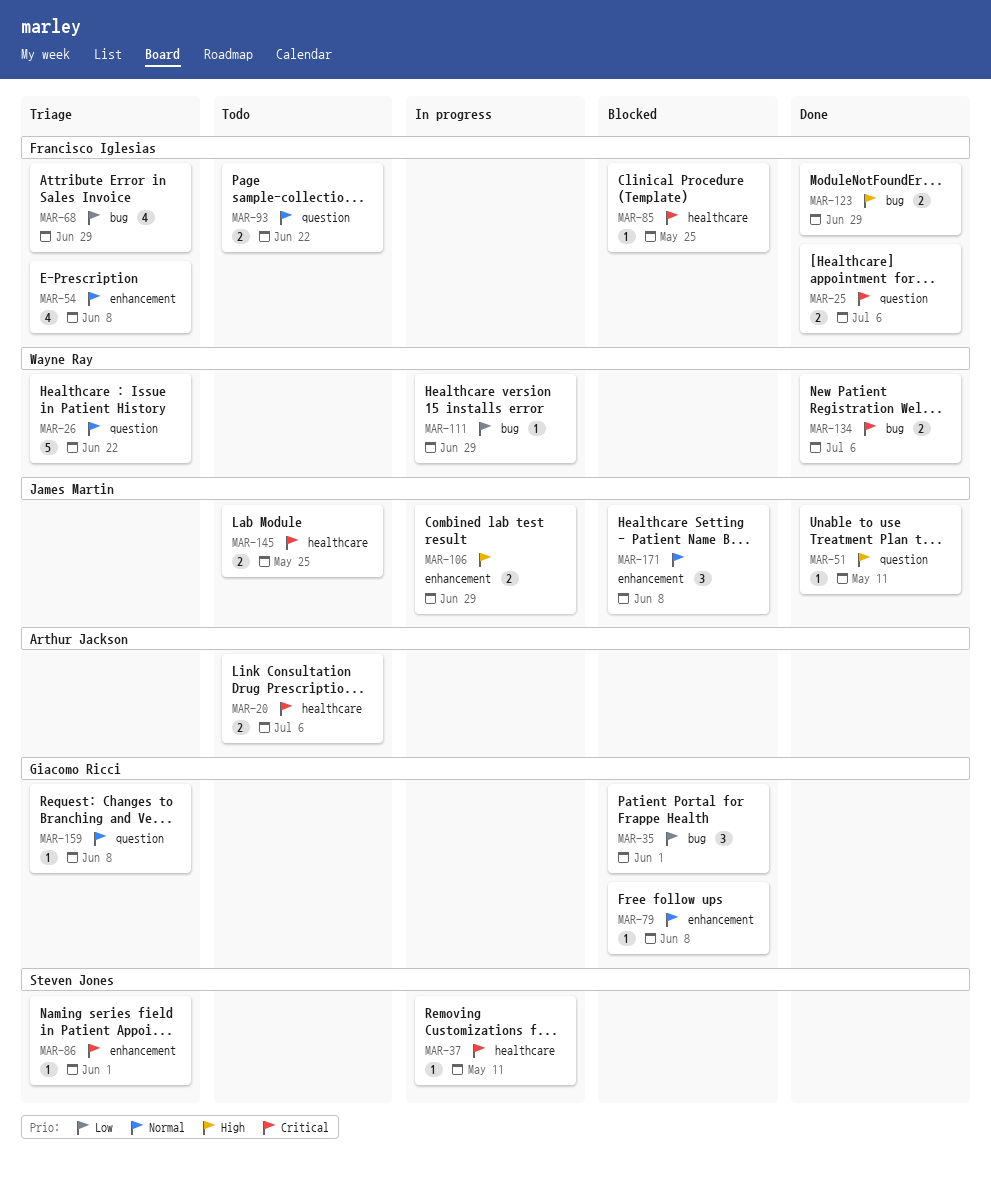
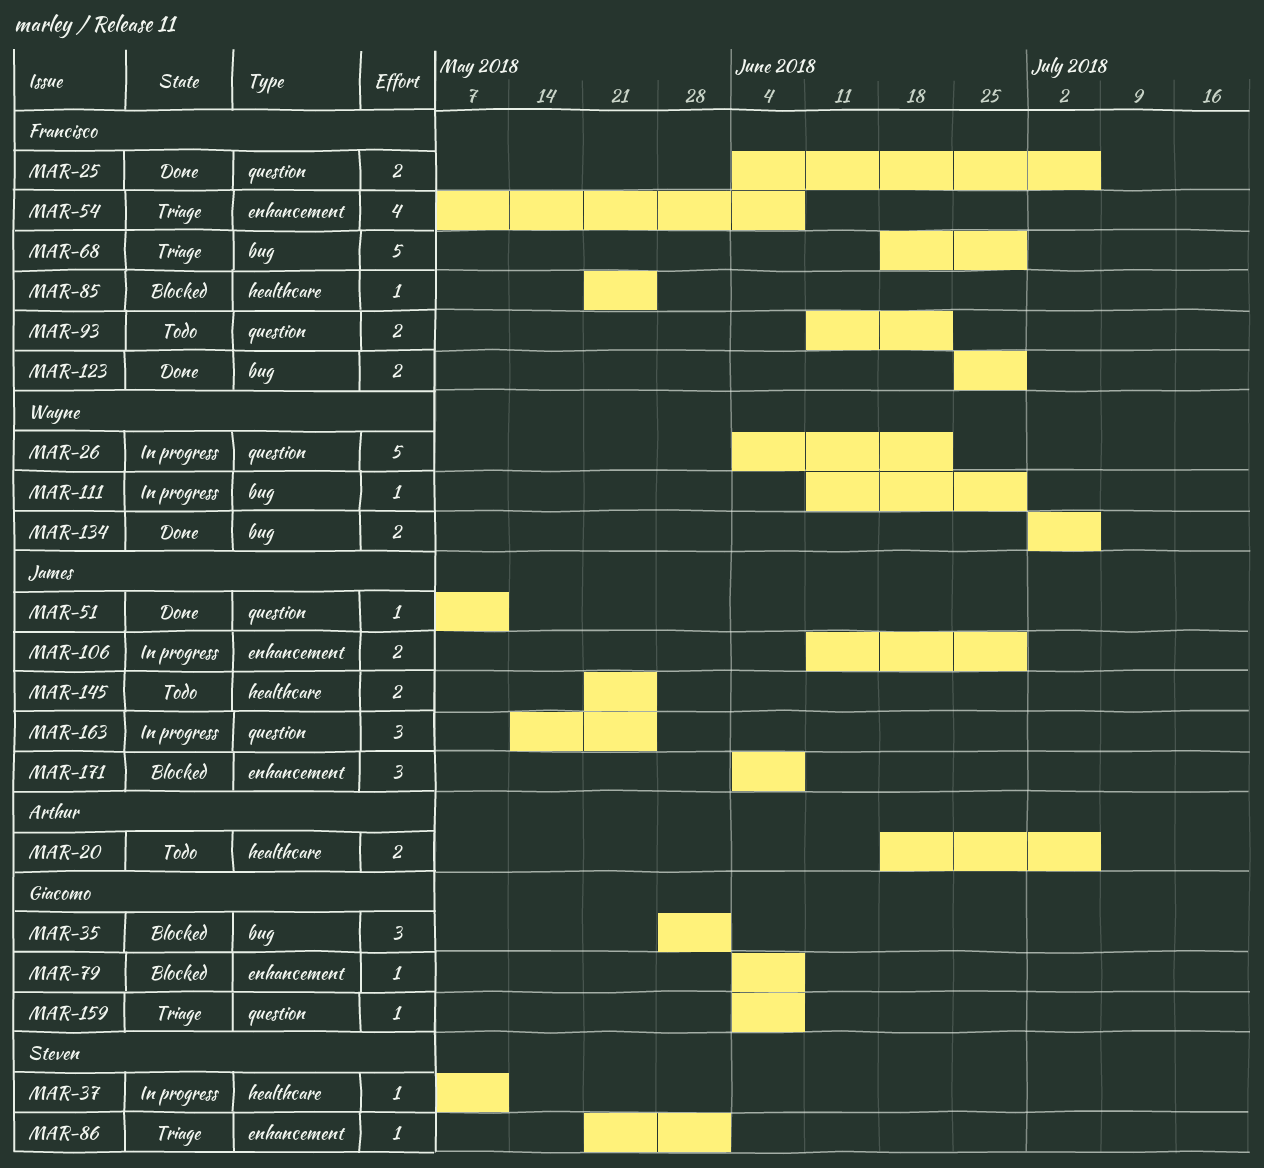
MAR-26, status: Triage -> In progress
MAR-68, estimate: 4 -> 5
MAR-163: none -> present

